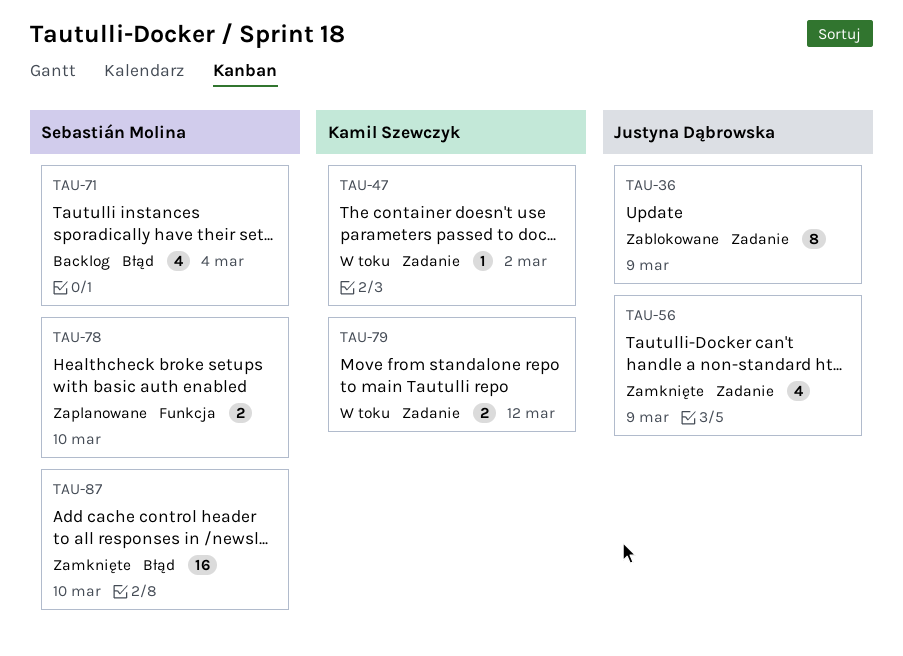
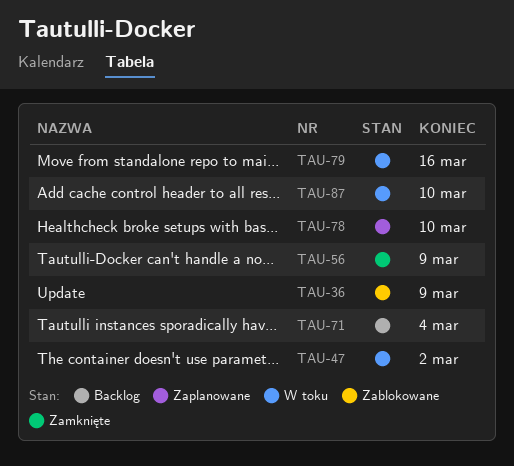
TAU-79, due: Mar 12 -> Mar 16
TAU-87, status: Zamknięte -> W toku

